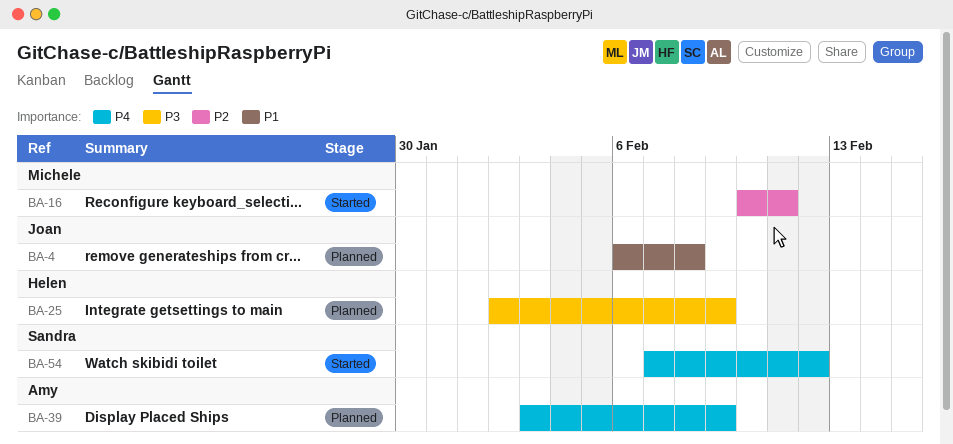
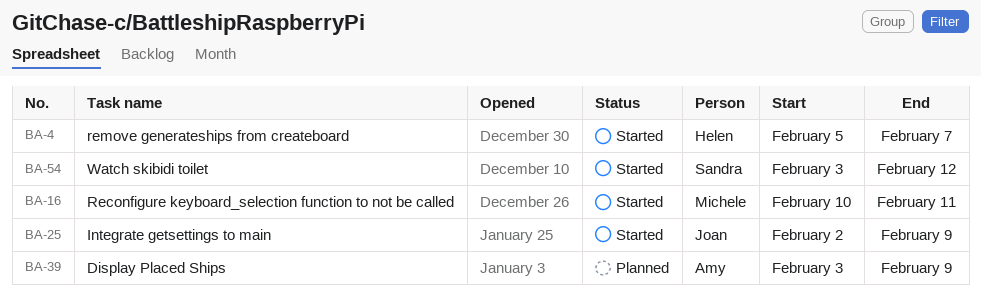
BA-4, status: Planned -> Started
BA-4, owner: Joan -> Helen
BA-4, start: Feb 6 -> Feb 5
BA-4, due: Feb 8 -> Feb 7
BA-25, status: Planned -> Started
BA-25, owner: Helen -> Joan
BA-54, start: Feb 7 -> Feb 3

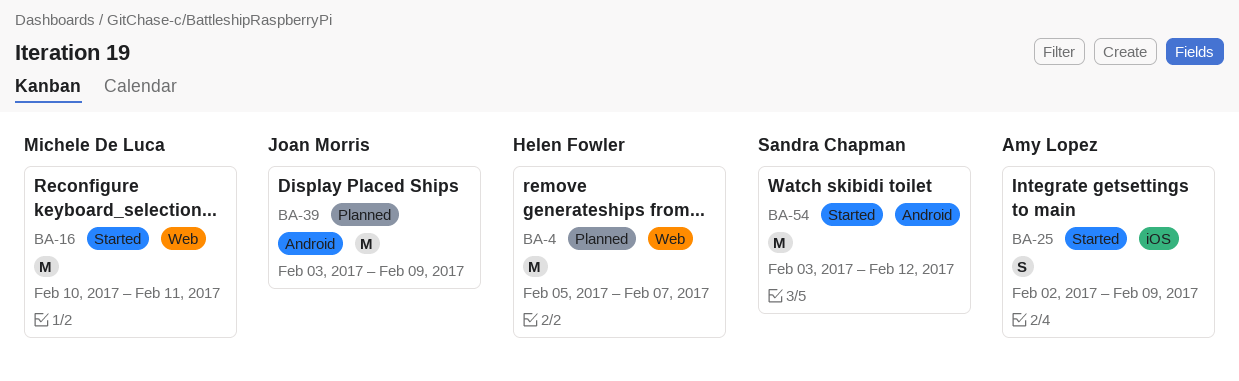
BA-4, status: Started -> Planned
BA-25, owner: Joan Morris -> Amy Lopez
BA-39, owner: Amy Lopez -> Joan Morris

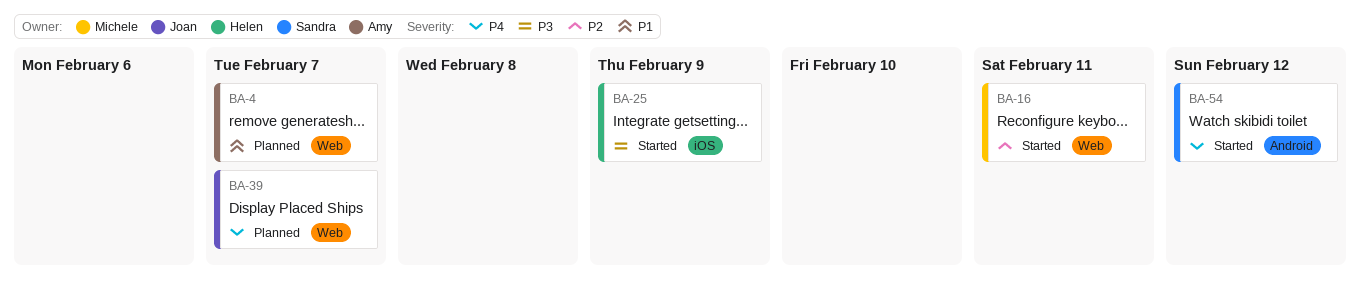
BA-4, owner: Helen Fowler -> Amy Lopez
BA-25, owner: Amy Lopez -> Helen Fowler
BA-39, label: Android -> Web
BA-39, due: Feb 9 -> Feb 7

